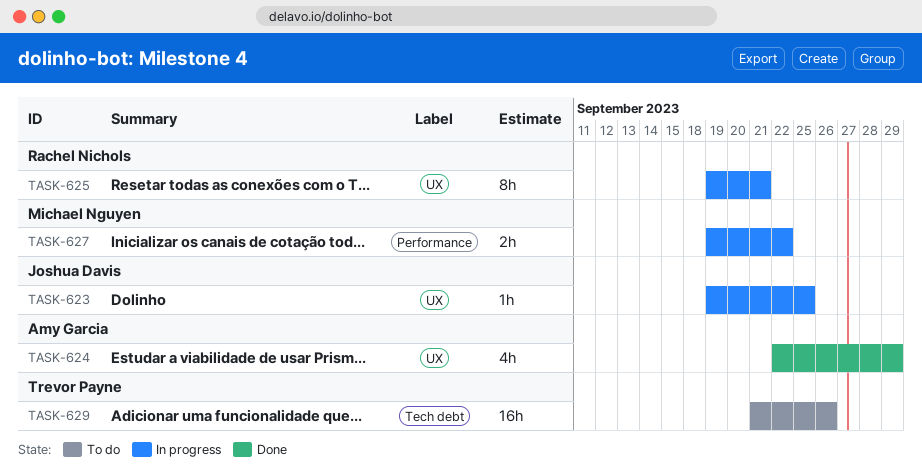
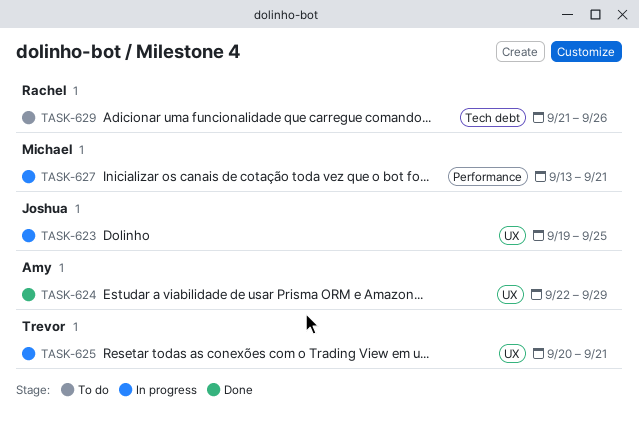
TASK-625, owner: Rachel Nichols -> Trevor Payne
TASK-625, start: Sep 19 -> Sep 20
TASK-627, start: Sep 19 -> Sep 13
TASK-627, due: Sep 22 -> Sep 21
TASK-629, owner: Trevor Payne -> Rachel Nichols

